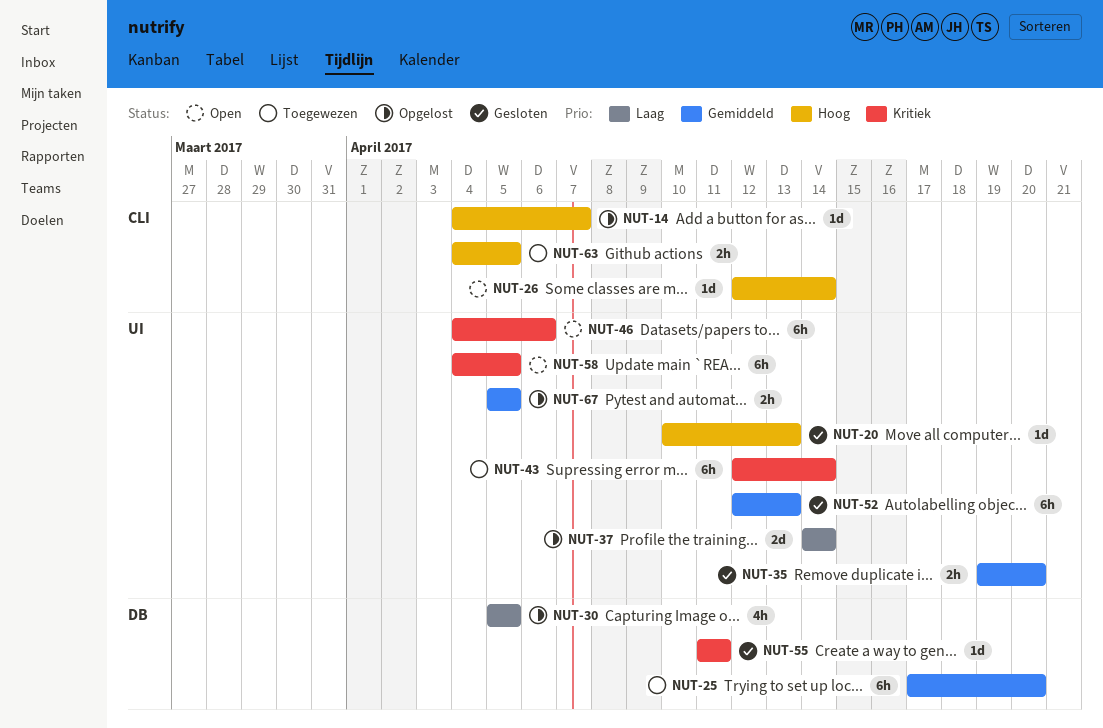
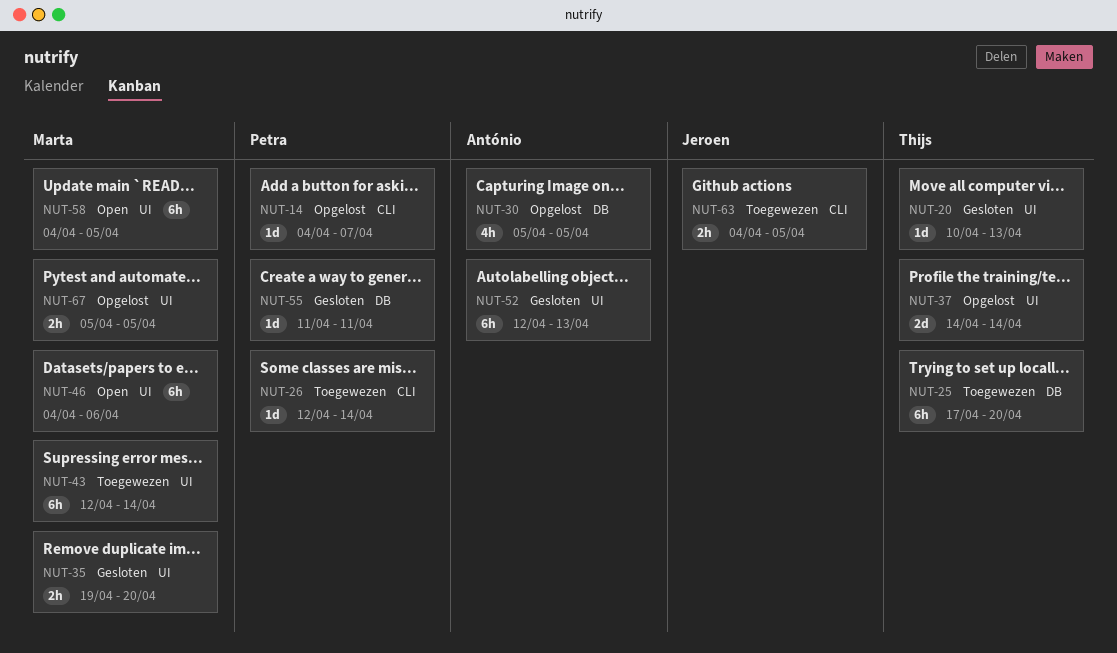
NUT-26, status: Open -> Toegewezen

